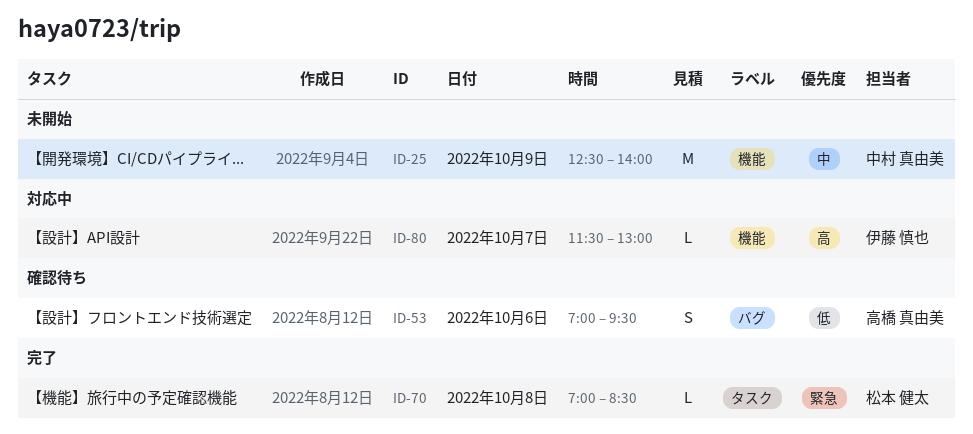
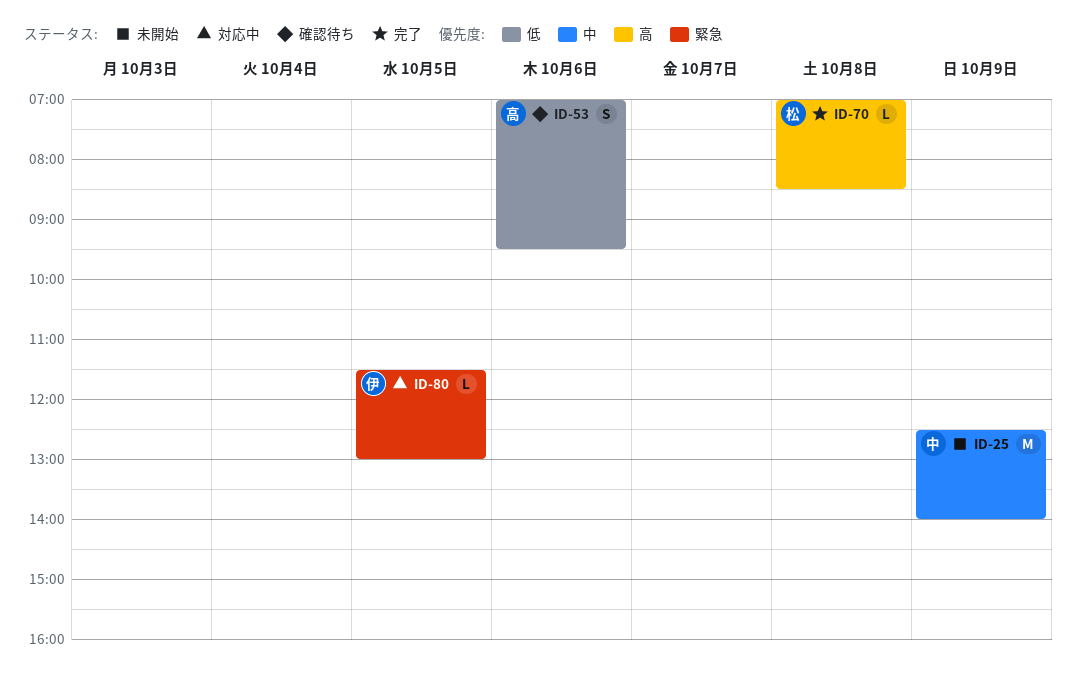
ID-70, priority: 緊急 -> 高
ID-80, priority: 高 -> 緊急
ID-80, day: Oct 7 -> Oct 5

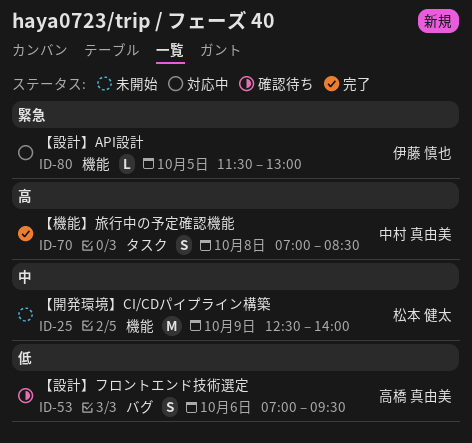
ID-25, owner: 中村 真由美 -> 松本 健太
ID-70, owner: 松本 健太 -> 中村 真由美
ID-70, estimate: L -> S

